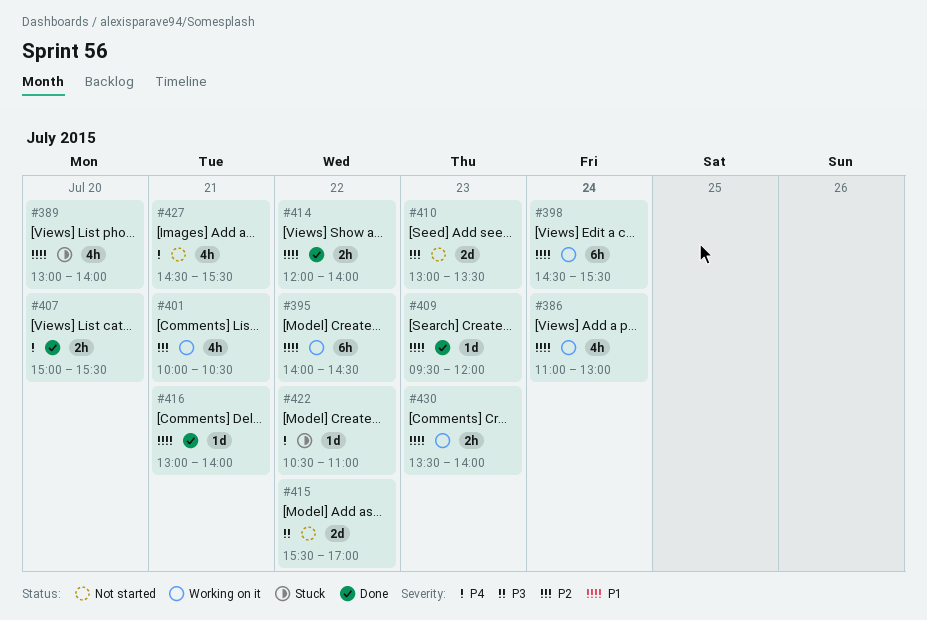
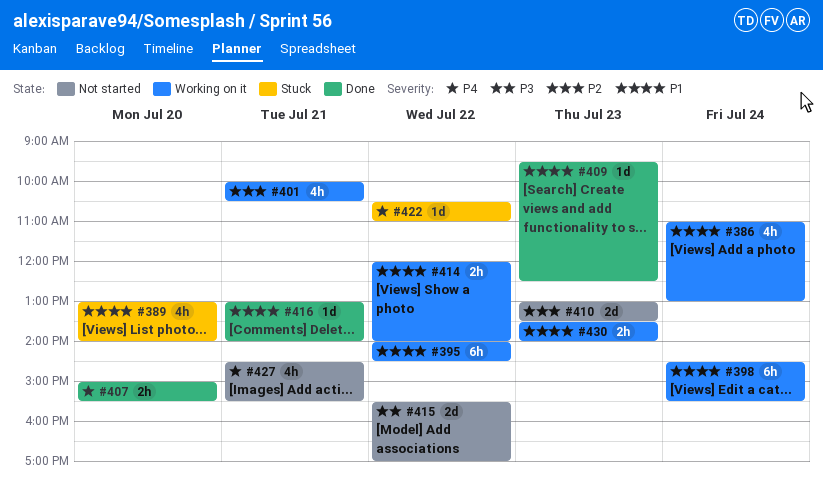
#409, ends: 12:00 -> 12:30
#414, status: Done -> Working on it

